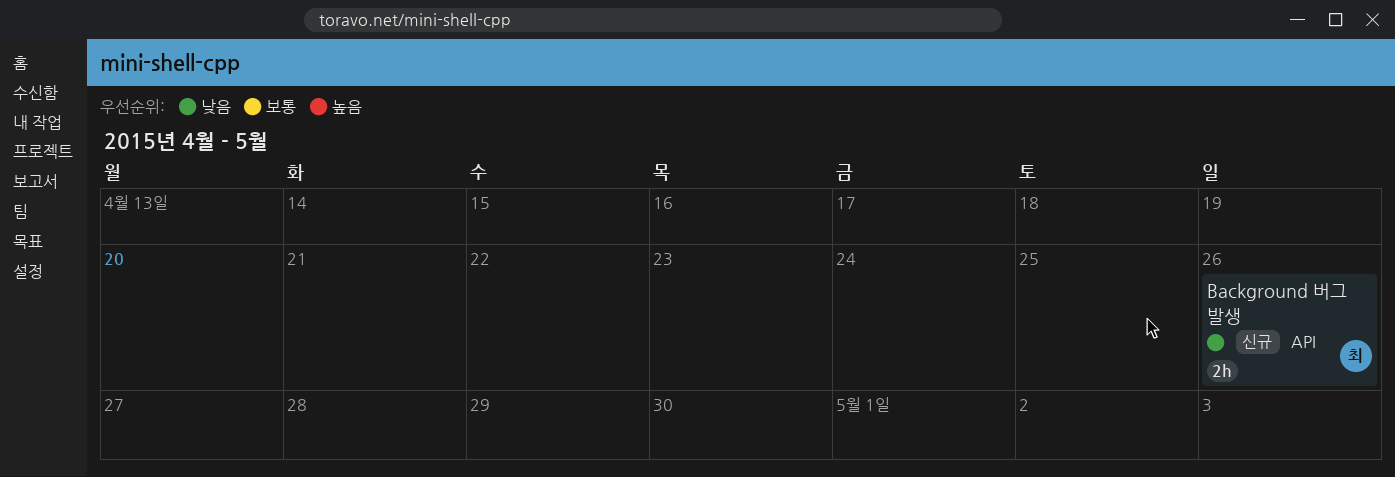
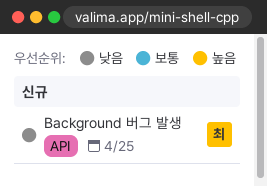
Background 버그 발생, due: Apr 26 -> Apr 25

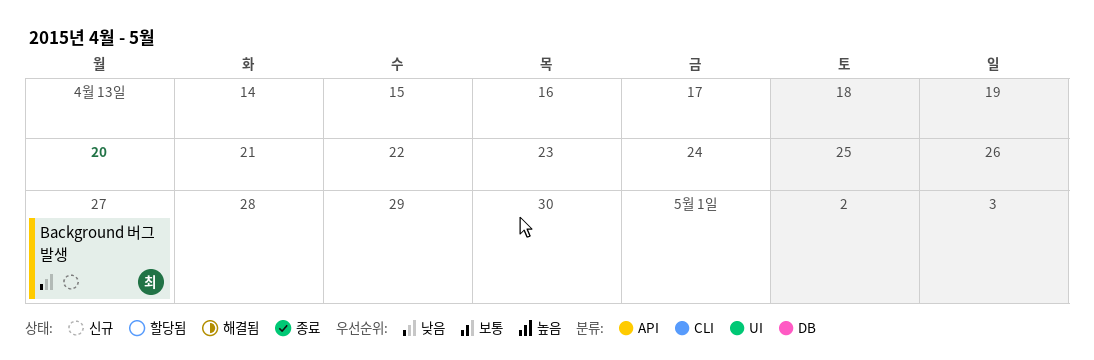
Background 버그 발생, due: Apr 25 -> Apr 27

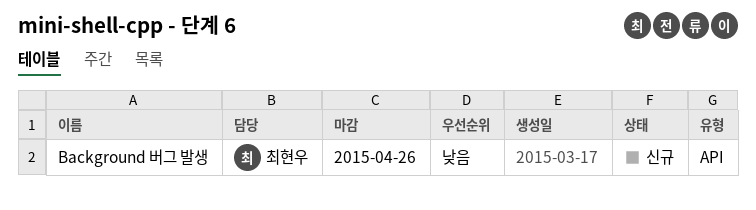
Background 버그 발생, due: Apr 27 -> Apr 26

